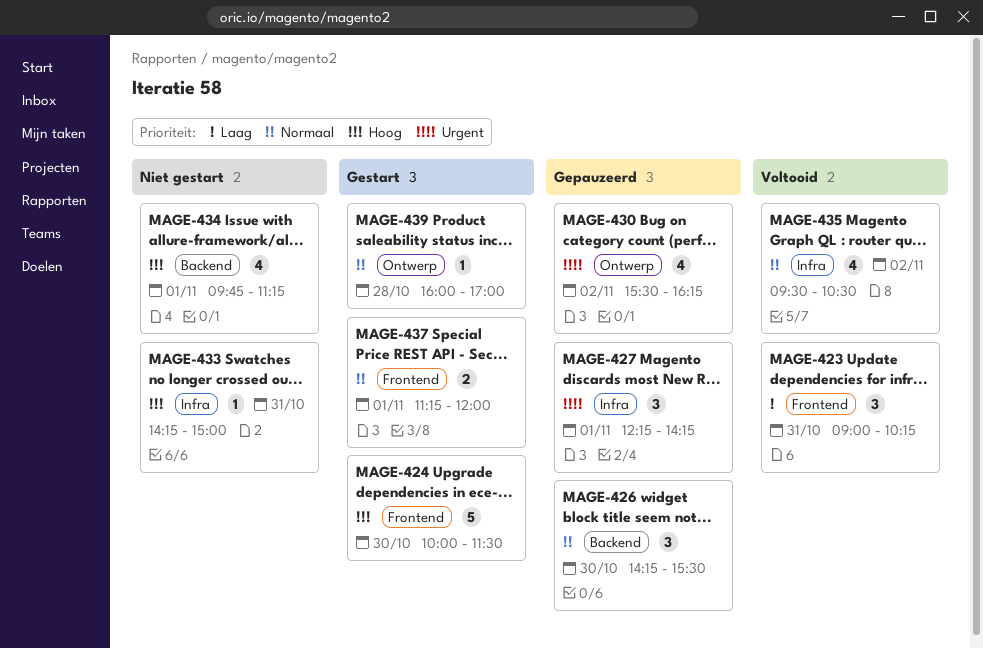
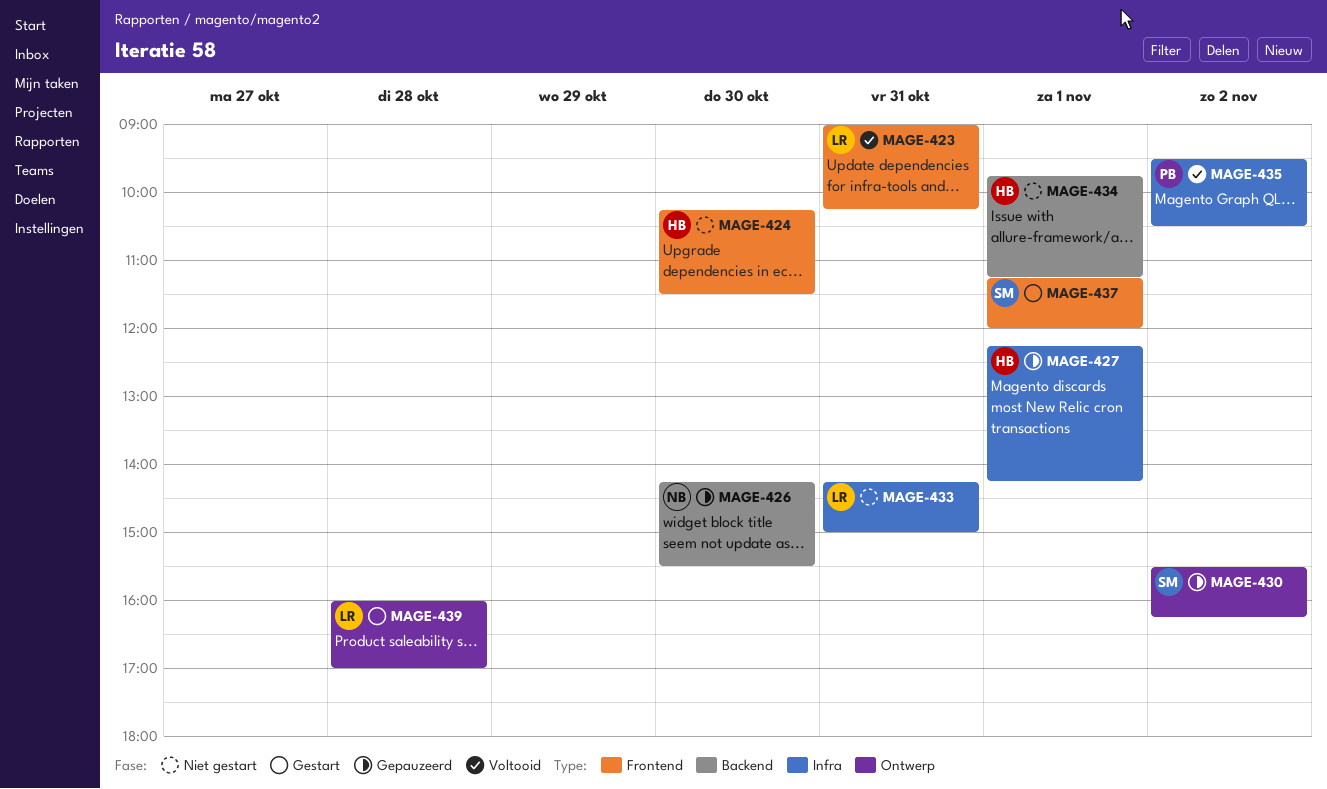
MAGE-424, status: Gestart -> Niet gestart
MAGE-424, begins: 10:00 -> 10:15

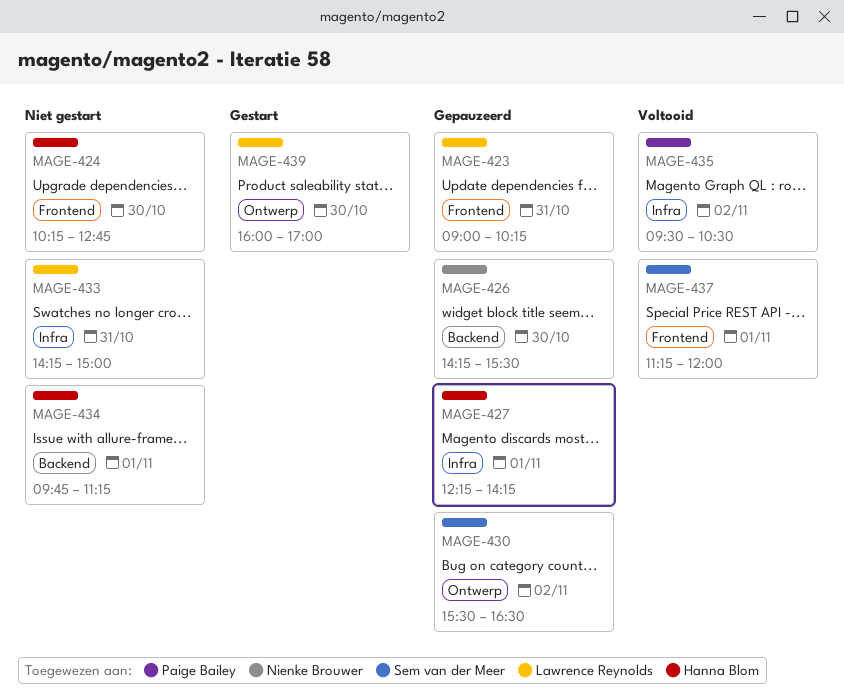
MAGE-423, status: Voltooid -> Gepauzeerd
MAGE-424, ends: 11:30 -> 12:45
MAGE-430, ends: 16:15 -> 16:30
MAGE-437, status: Gestart -> Voltooid
MAGE-439, day: Oct 28 -> Oct 30

